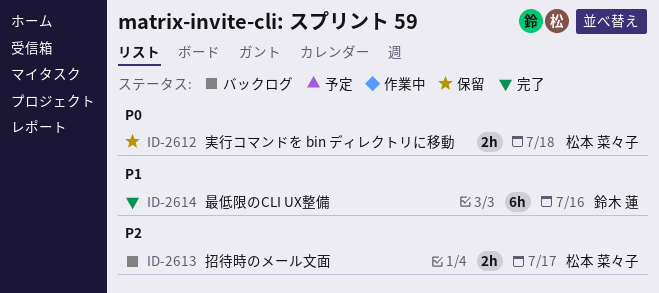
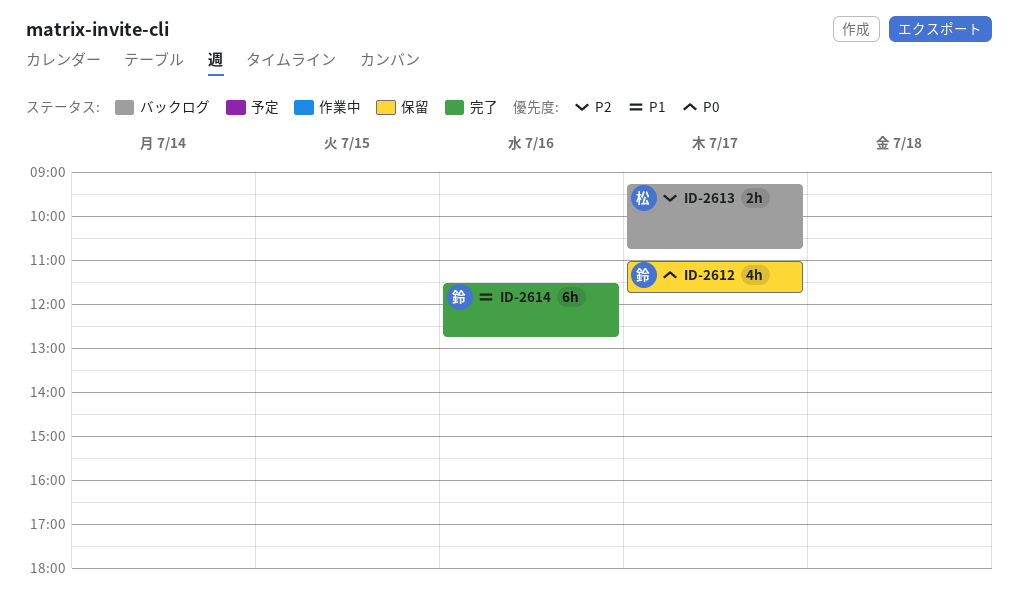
ID-2612, owner: 松本 菜々子 -> 鈴木 蓮
ID-2612, estimate: 2h -> 4h
ID-2612, day: Jul 18 -> Jul 17

